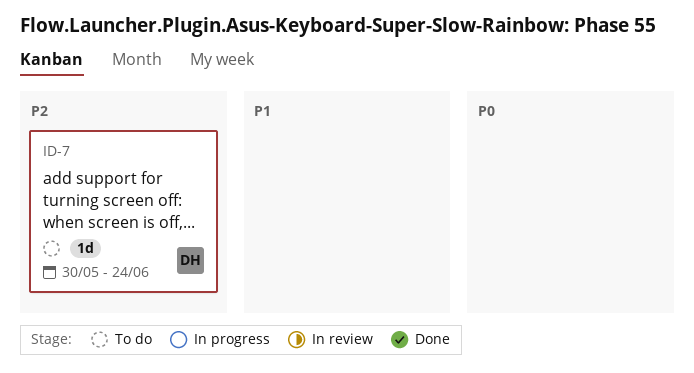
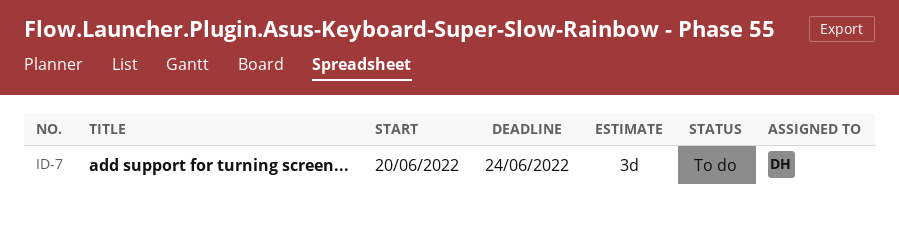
ID-7, estimate: 1d -> 3d
ID-7, start: May 30 -> Jun 20

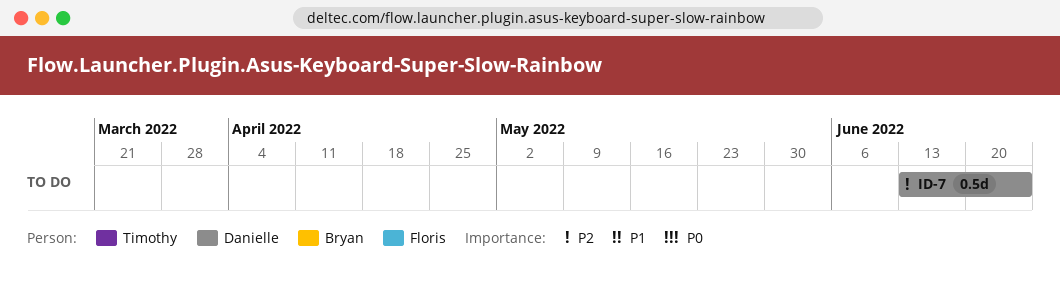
ID-7, estimate: 3d -> 0.5d
ID-7, start: Jun 20 -> Jun 13

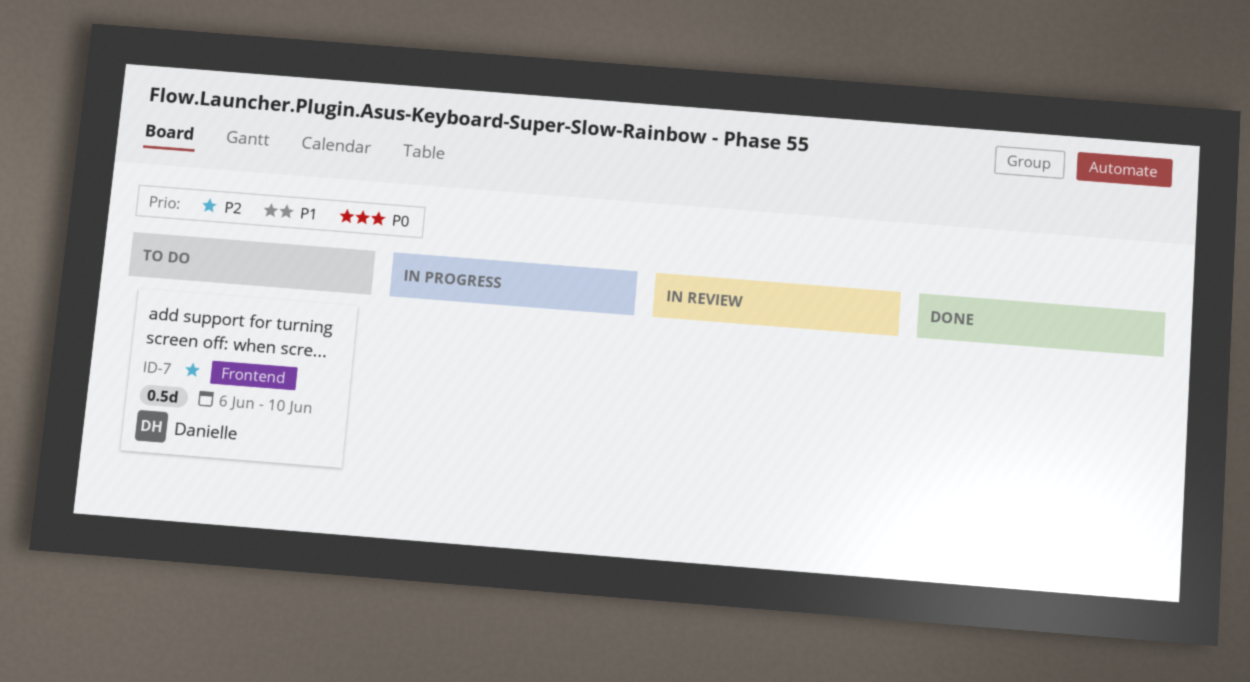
ID-7, start: Jun 13 -> Jun 6
ID-7, due: Jun 24 -> Jun 10

